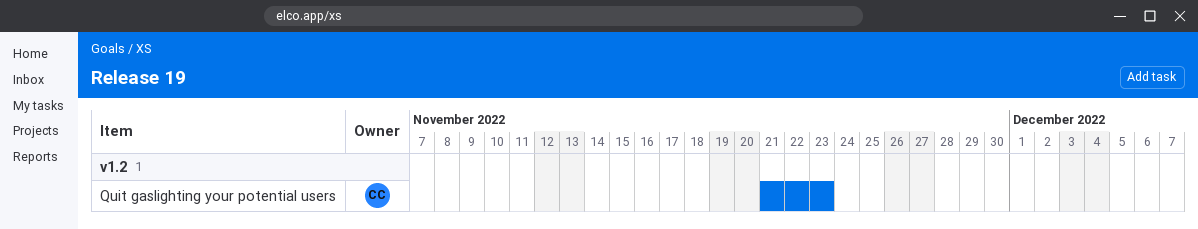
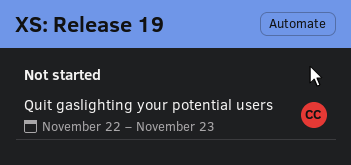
Quit gaslighting your potential users, start: Nov 21 -> Nov 22

